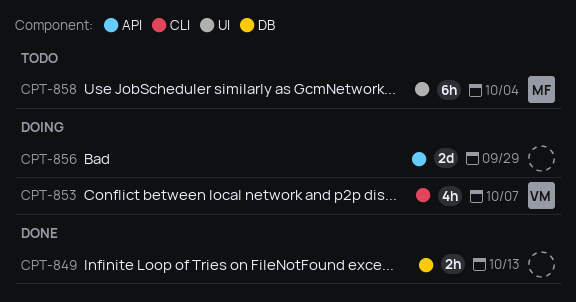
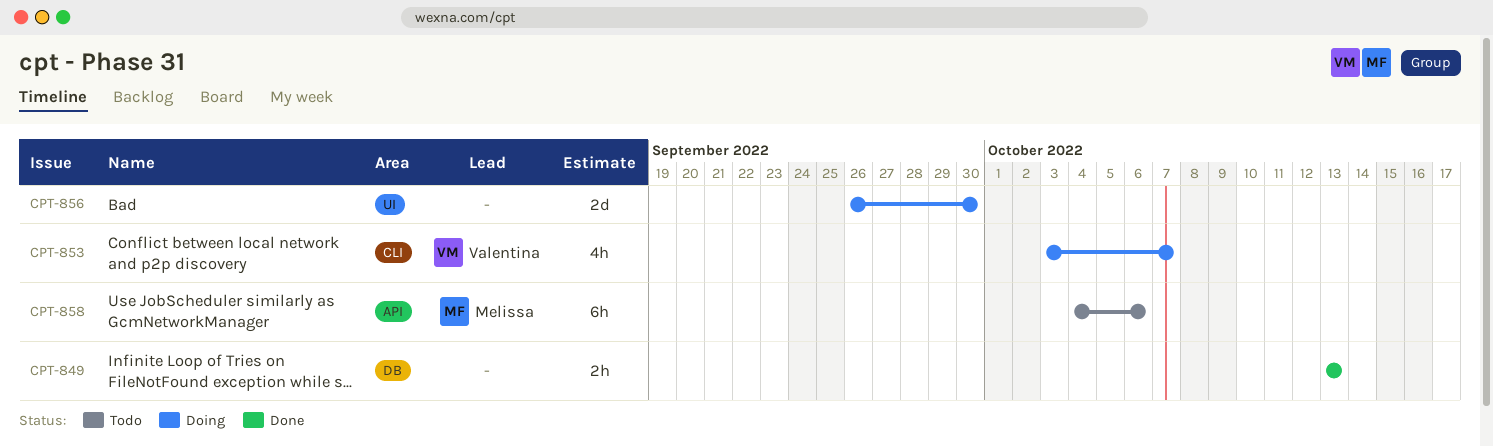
CPT-856, label: API -> UI
CPT-856, due: Sep 29 -> Sep 30
CPT-858, label: UI -> API
CPT-858, due: Oct 4 -> Oct 6

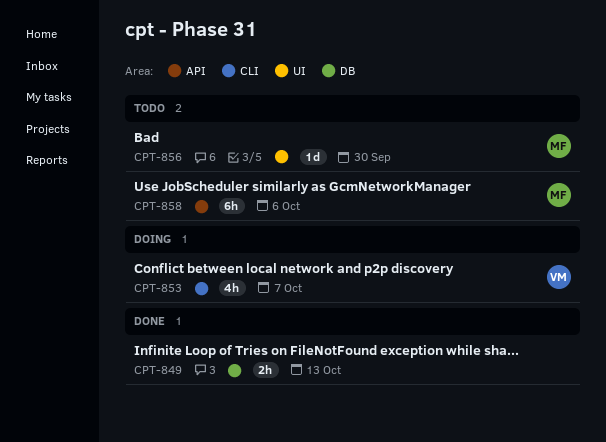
CPT-856, status: Doing -> Todo
CPT-856, owner: none -> Melissa
CPT-856, estimate: 2d -> 1d

